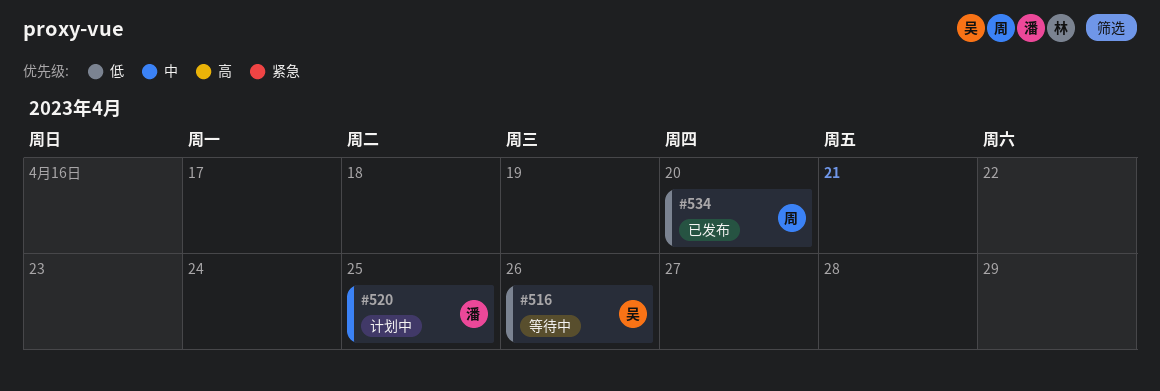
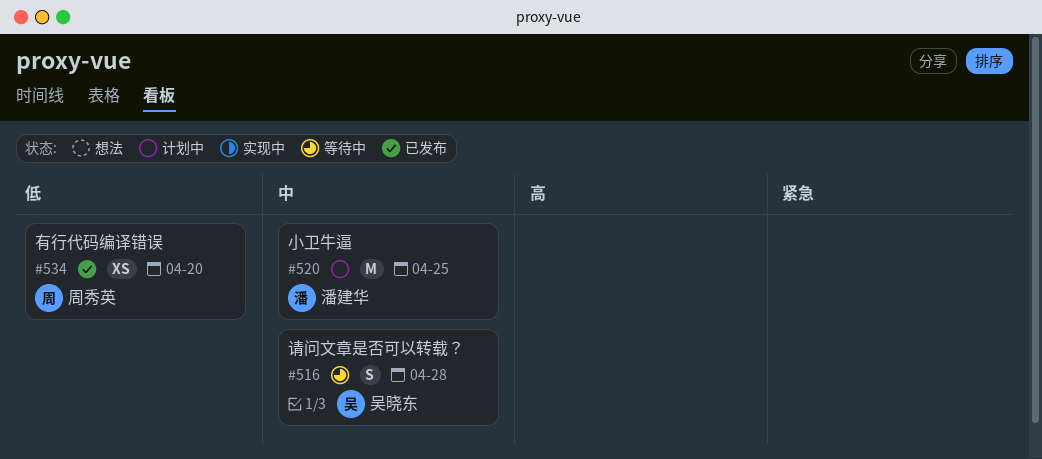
#516, priority: 低 -> 中
#516, due: Apr 26 -> Apr 28

